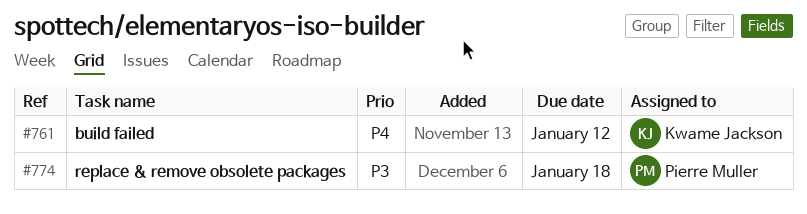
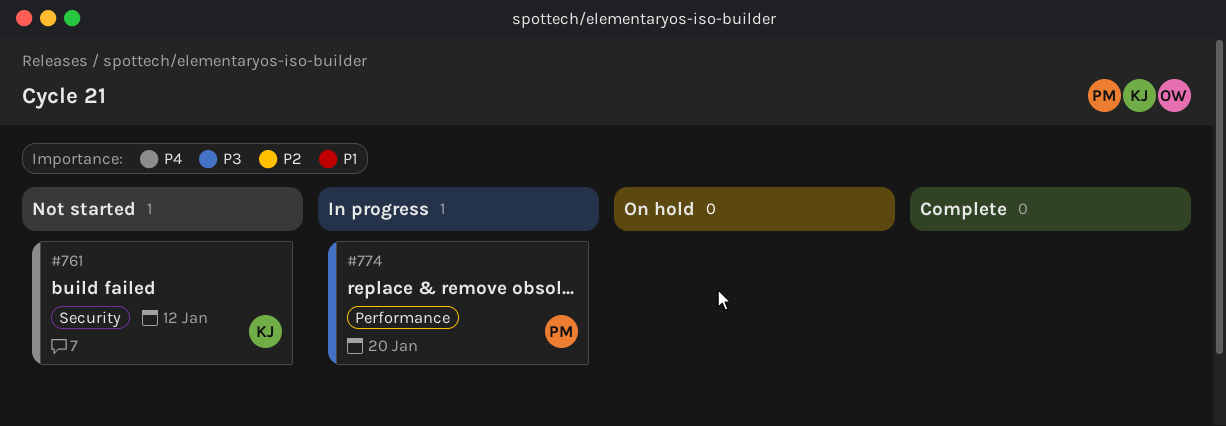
#774, due: Jan 18 -> Jan 20

